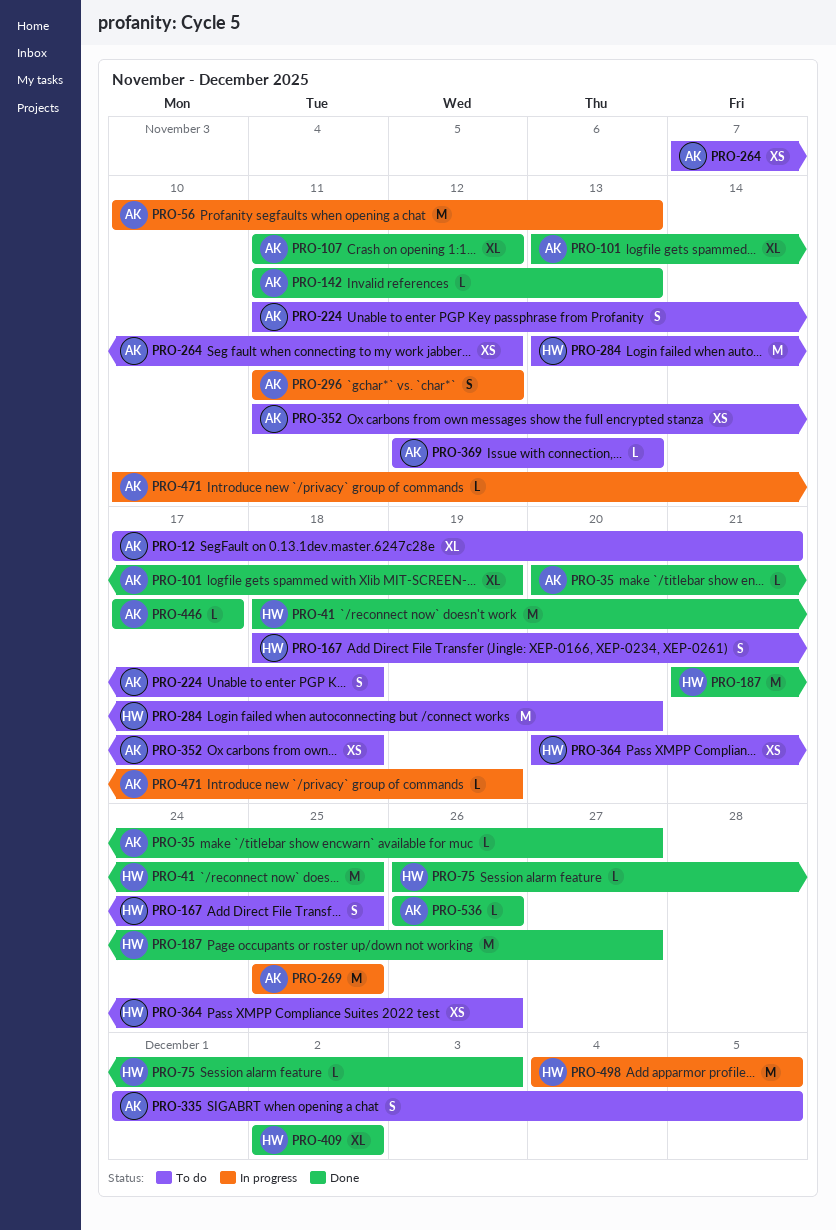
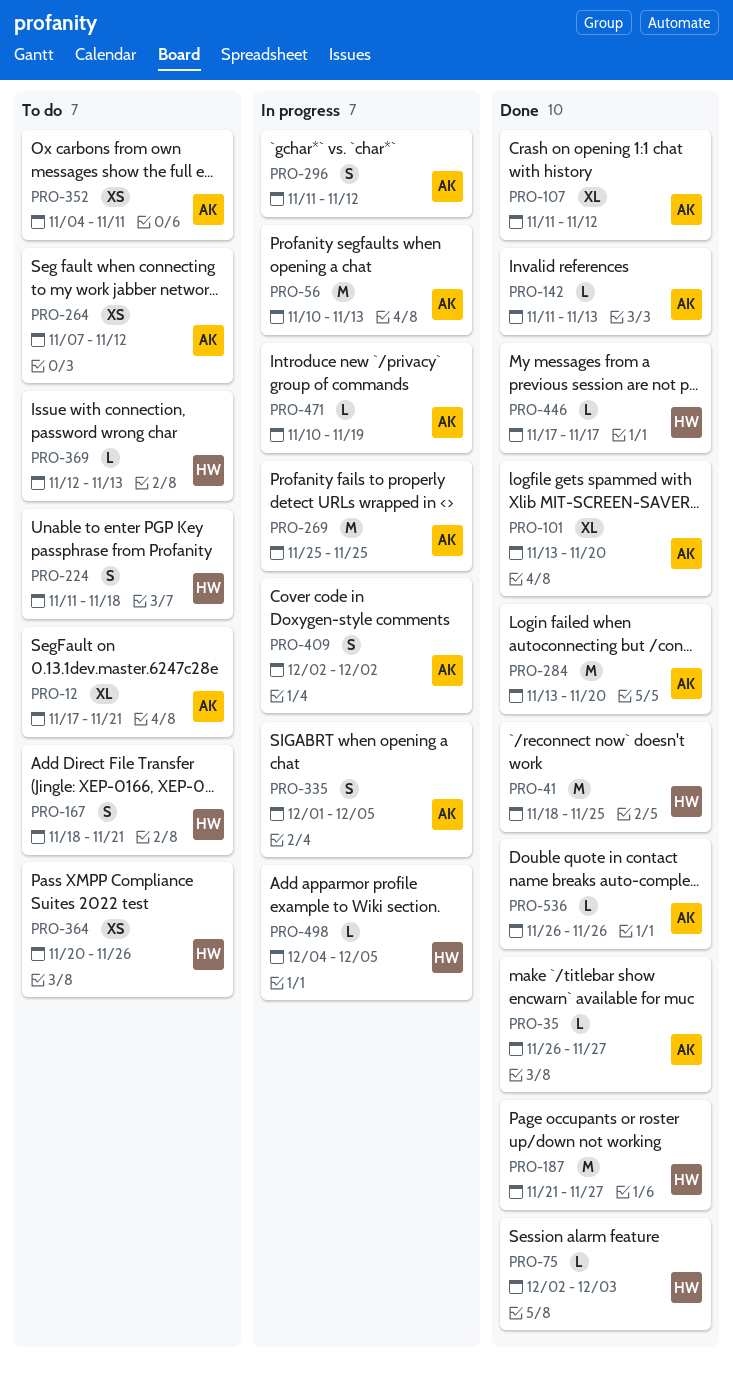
PRO-35, start: Nov 20 -> Nov 26
PRO-75, start: Nov 26 -> Dec 2
PRO-101, due: Nov 19 -> Nov 20
PRO-167, due: Nov 25 -> Nov 21
PRO-224, owner: AK -> HW
PRO-284, status: To do -> Done
PRO-284, owner: HW -> AK
PRO-335, status: To do -> In progress
PRO-352, start: Nov 11 -> Nov 4
PRO-352, due: Nov 18 -> Nov 11
PRO-369, owner: AK -> HW
PRO-409, status: Done -> In progress
PRO-409, owner: HW -> AK
PRO-409, estimate: XL -> S
PRO-446, owner: AK -> HW
PRO-498, estimate: M -> L

